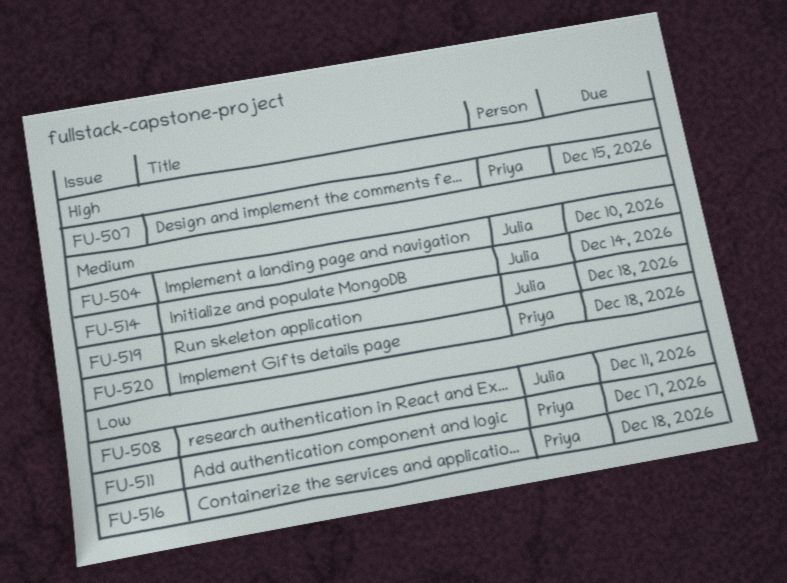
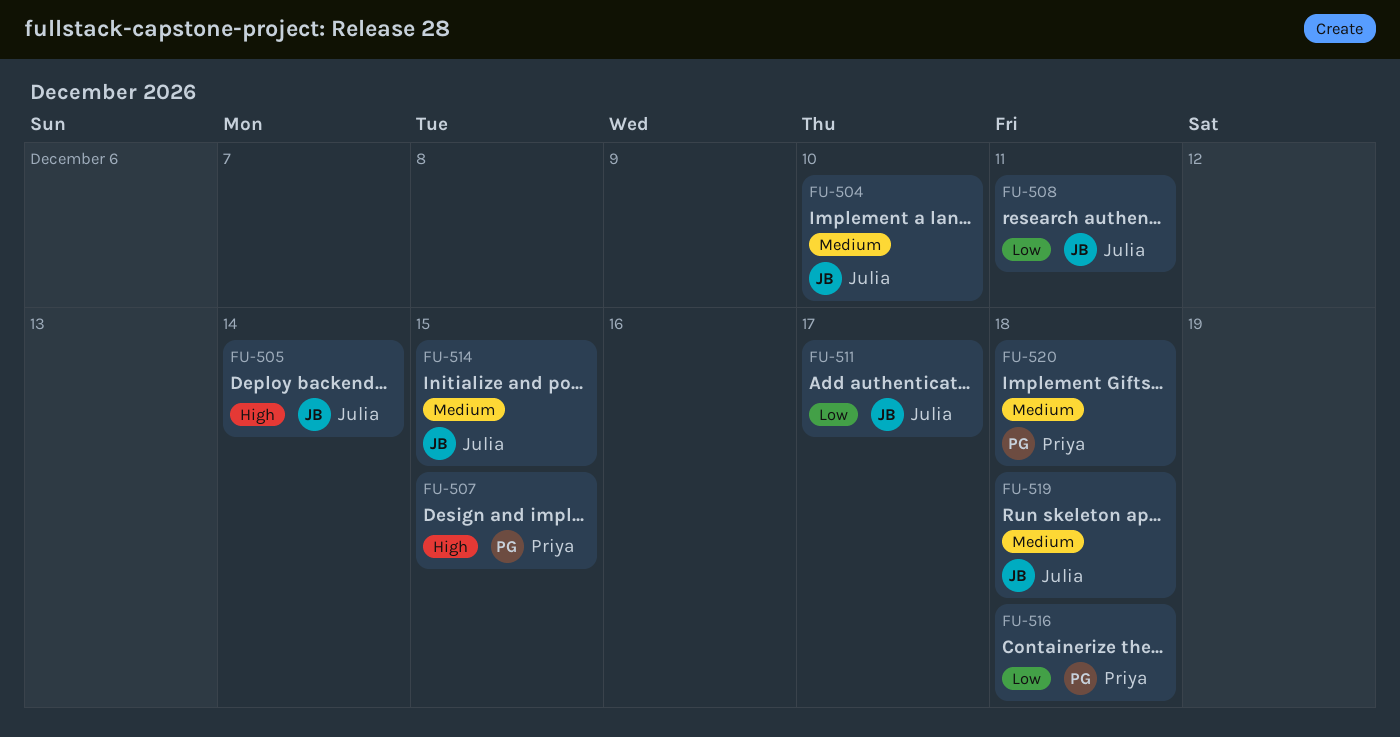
FU-505: none -> present
FU-511, owner: Priya -> Julia
FU-514, due: Dec 14 -> Dec 15

